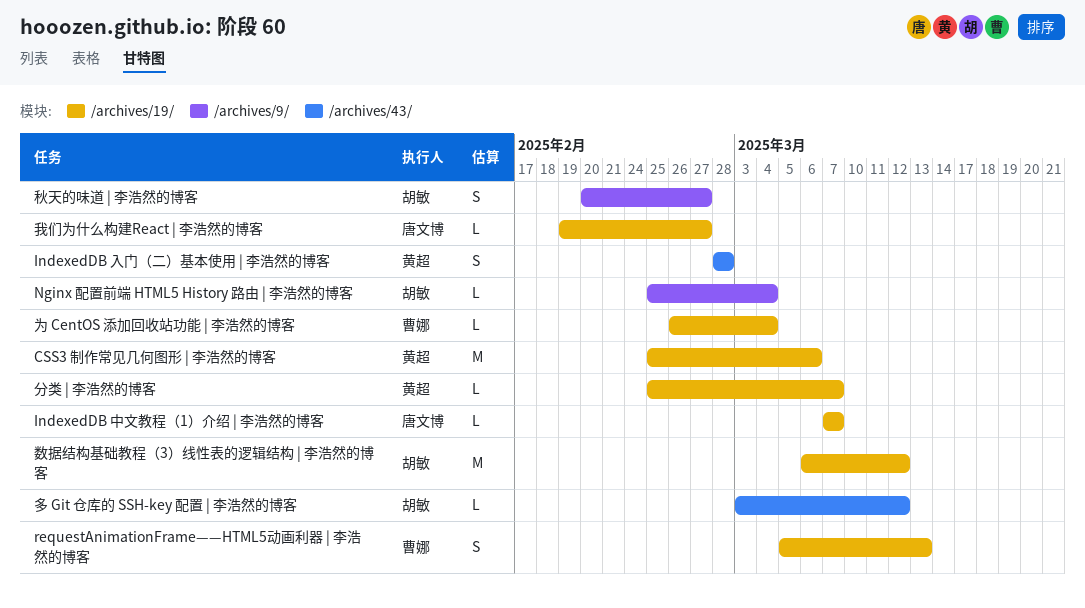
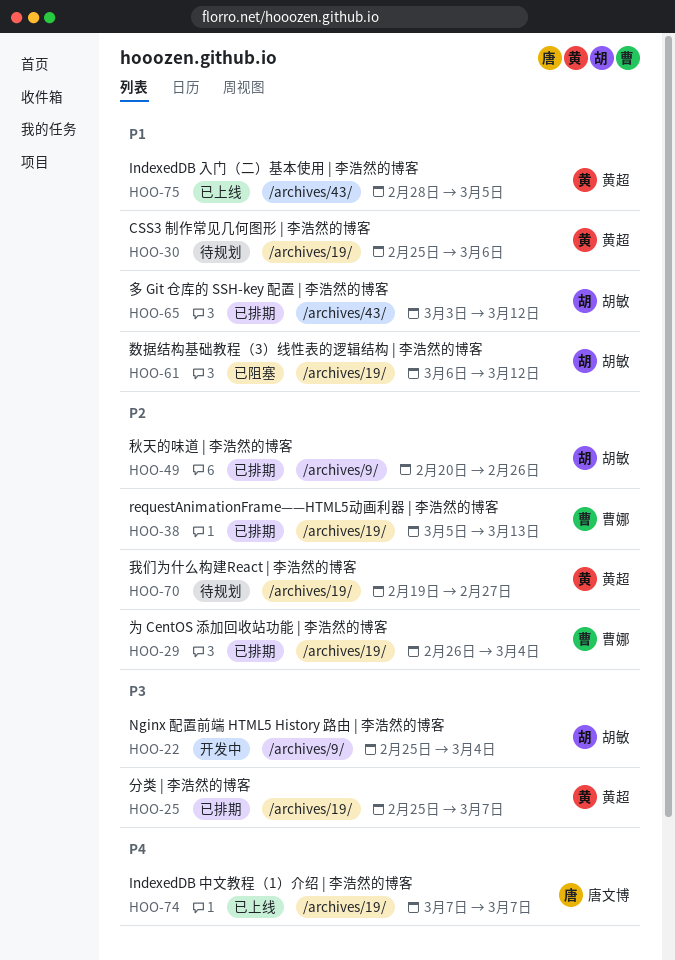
IndexedDB 入门（二）基本使用 | 李浩然的博客, due: Feb 28 -> Mar 5
我们为什么构建React | 李浩然的博客, owner: 唐文博 -> 黄超
秋天的味道 | 李浩然的博客, due: Feb 27 -> Feb 26

